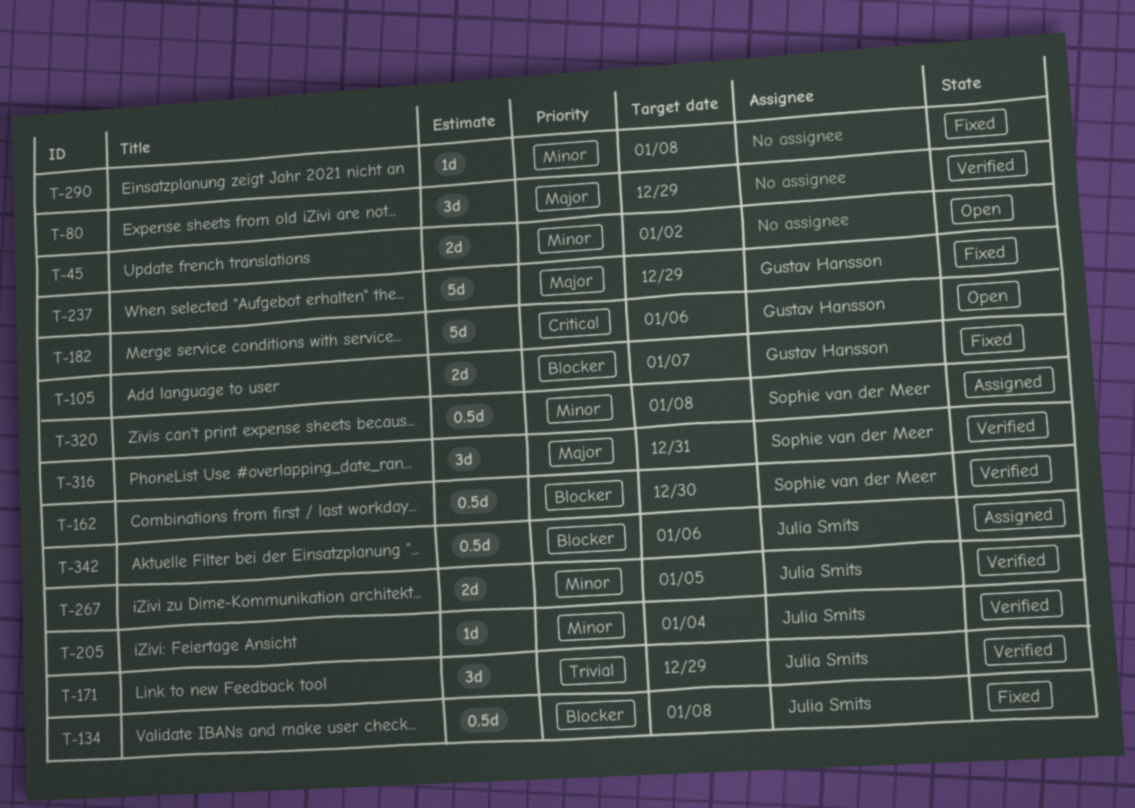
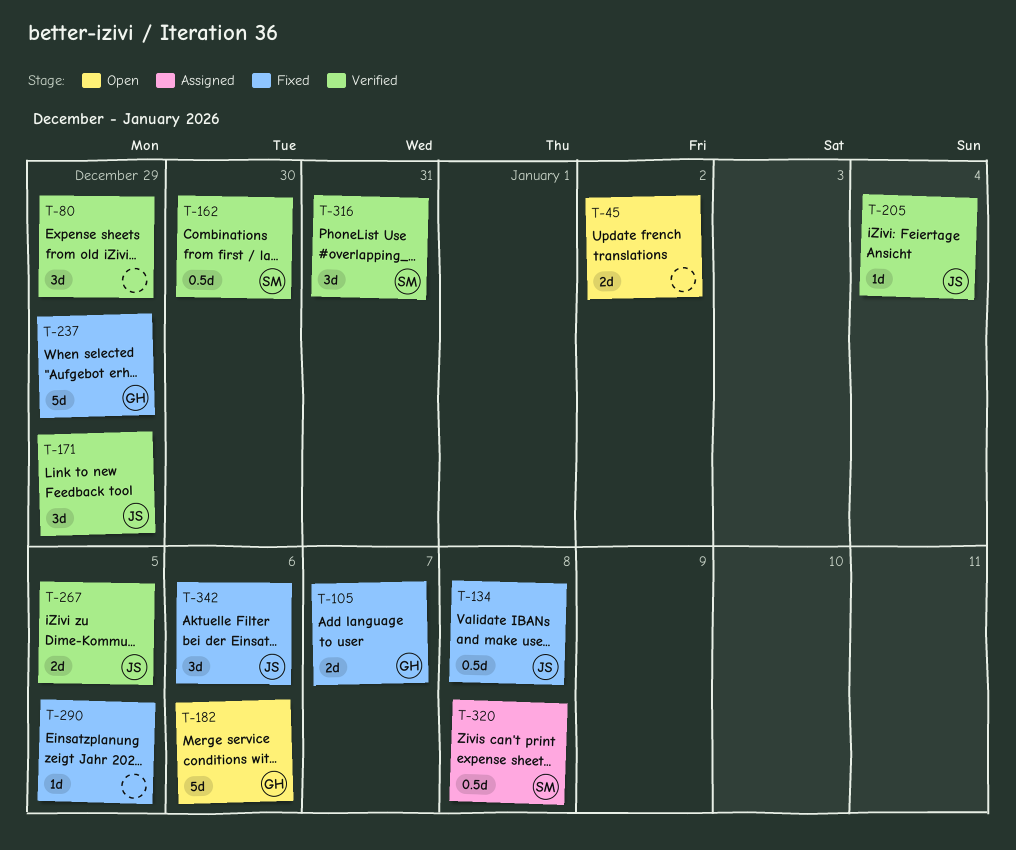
T-290, due: Jan 8 -> Jan 5
T-342, status: Assigned -> Fixed
T-342, estimate: 0.5d -> 3d

